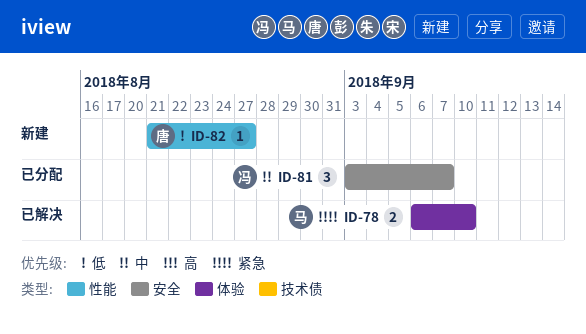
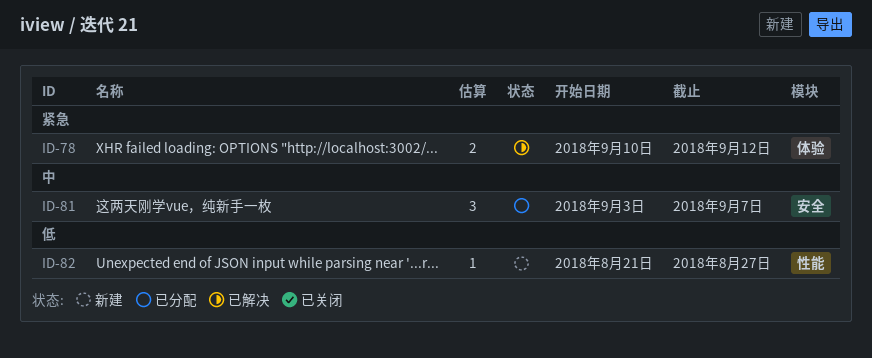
ID-78, start: Sep 6 -> Sep 10
ID-78, due: Sep 10 -> Sep 12

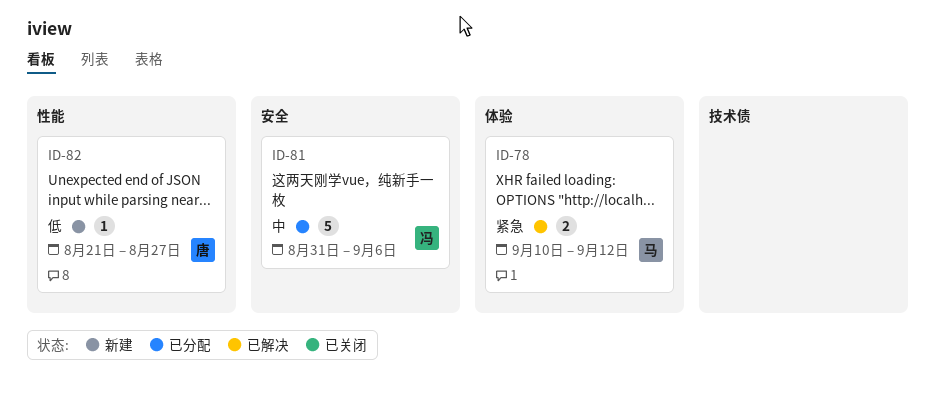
ID-81, estimate: 3 -> 5
ID-81, start: Sep 3 -> Aug 31
ID-81, due: Sep 7 -> Sep 6

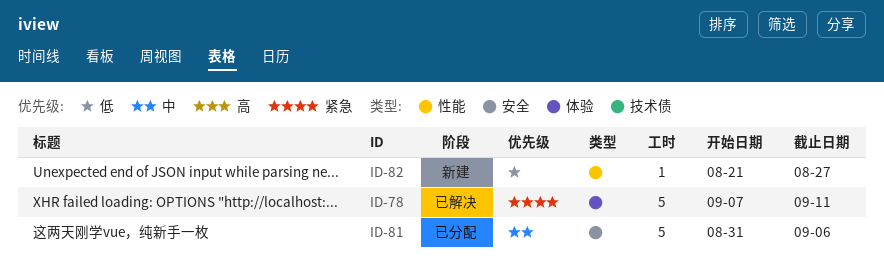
ID-78, estimate: 2 -> 5
ID-78, start: Sep 10 -> Sep 7
ID-78, due: Sep 12 -> Sep 11

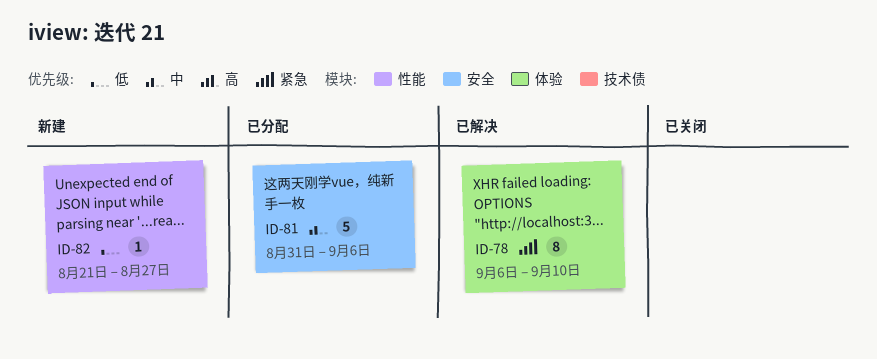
ID-78, estimate: 5 -> 8
ID-78, start: Sep 7 -> Sep 6
ID-78, due: Sep 11 -> Sep 10

